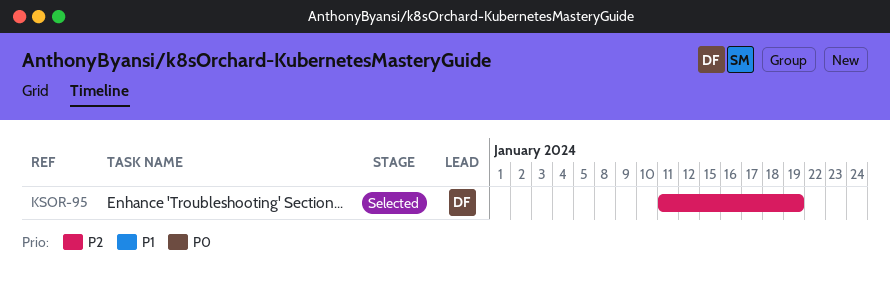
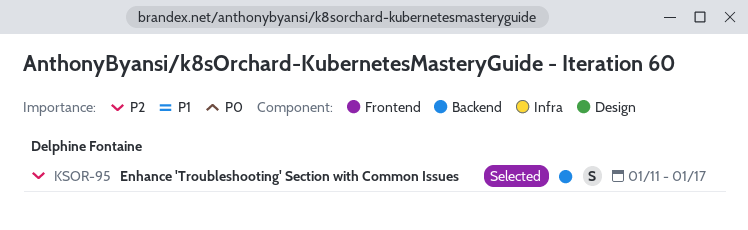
KSOR-95, due: Jan 19 -> Jan 17

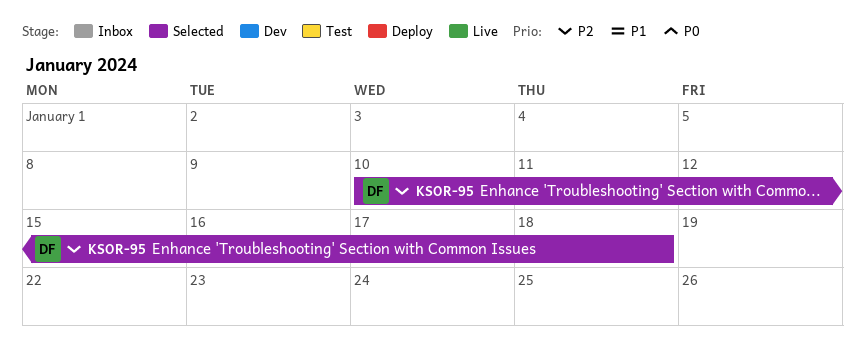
KSOR-95, start: Jan 11 -> Jan 10
KSOR-95, due: Jan 17 -> Jan 18

